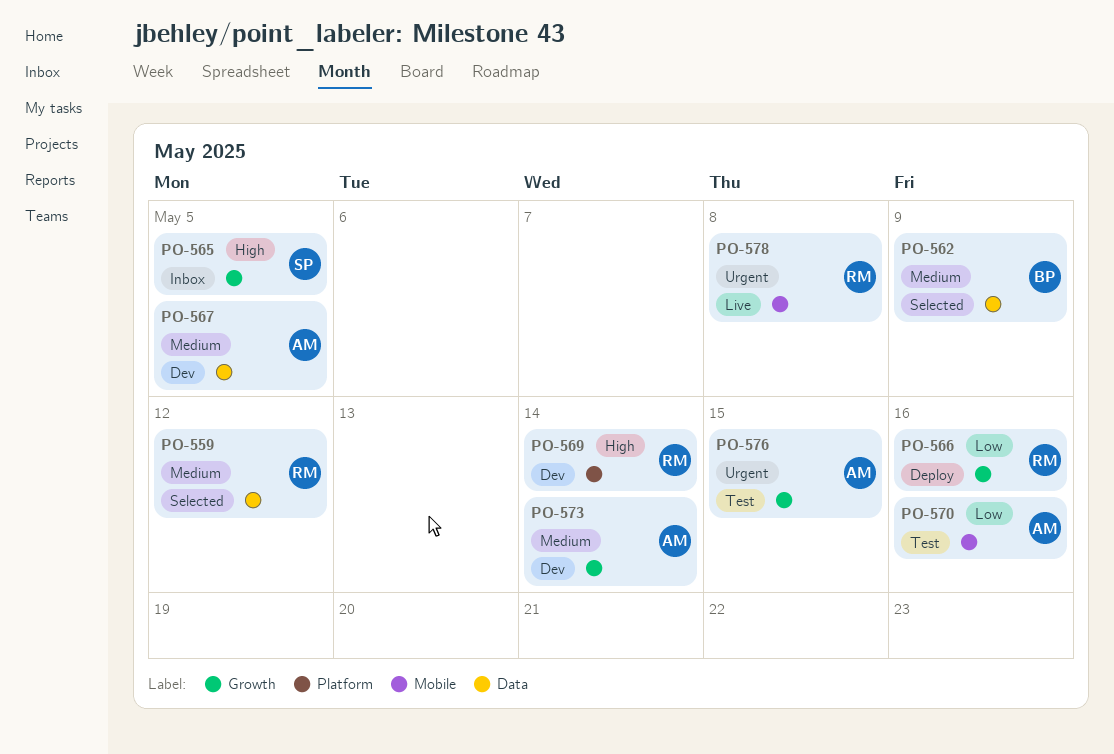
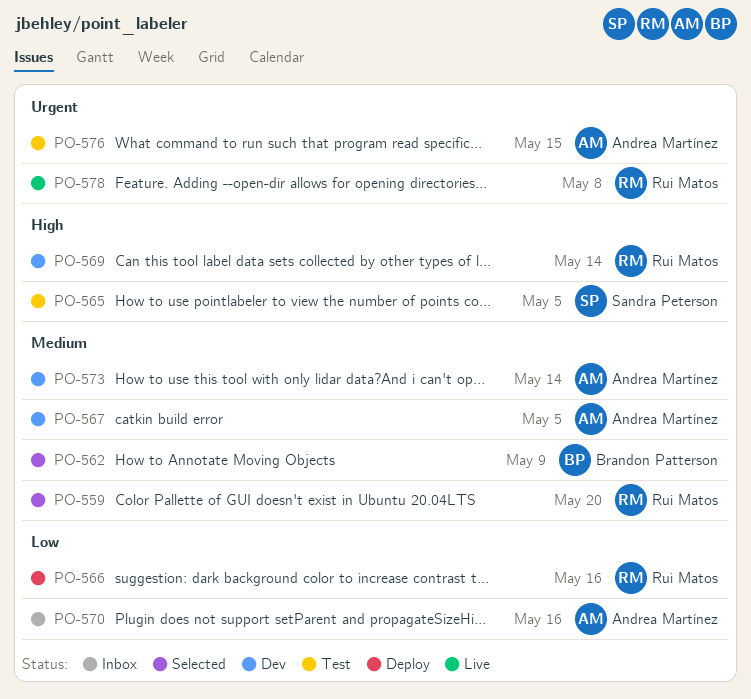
PO-559, due: May 12 -> May 20
PO-565, status: Inbox -> Test
PO-570, status: Test -> Inbox

